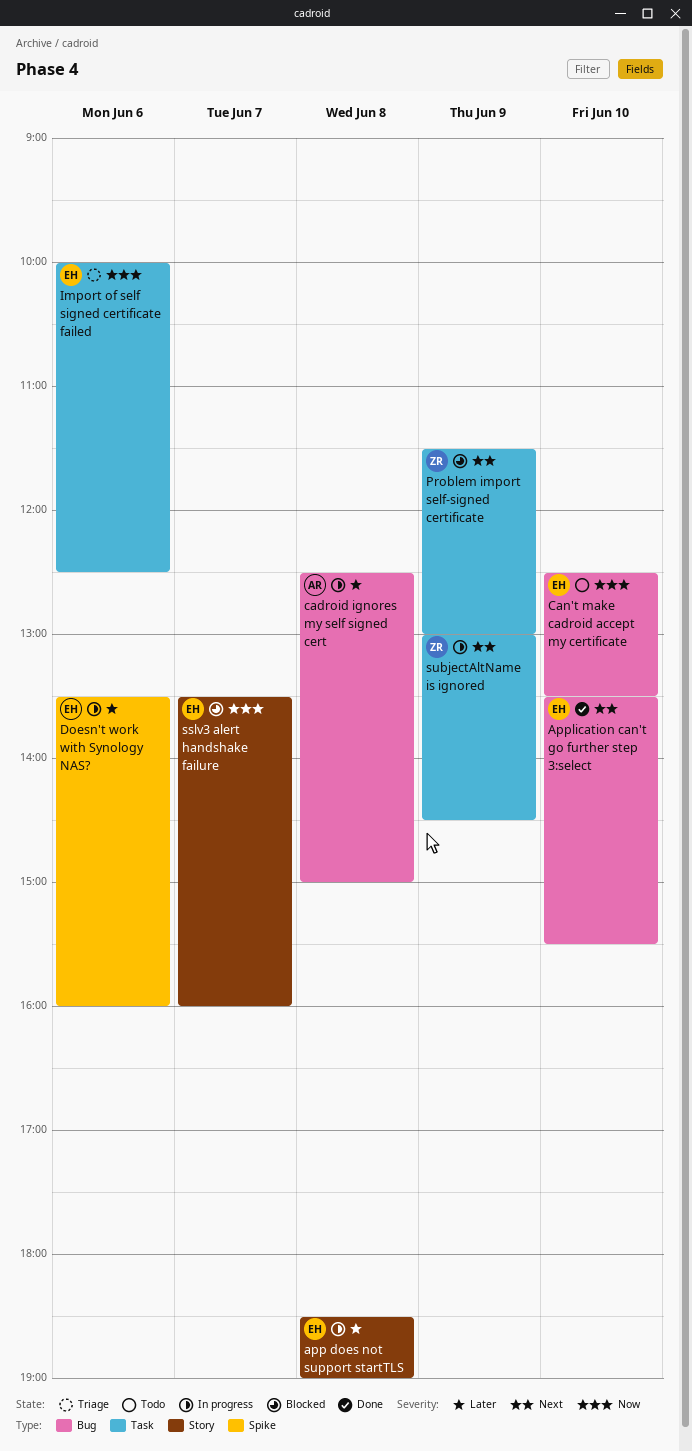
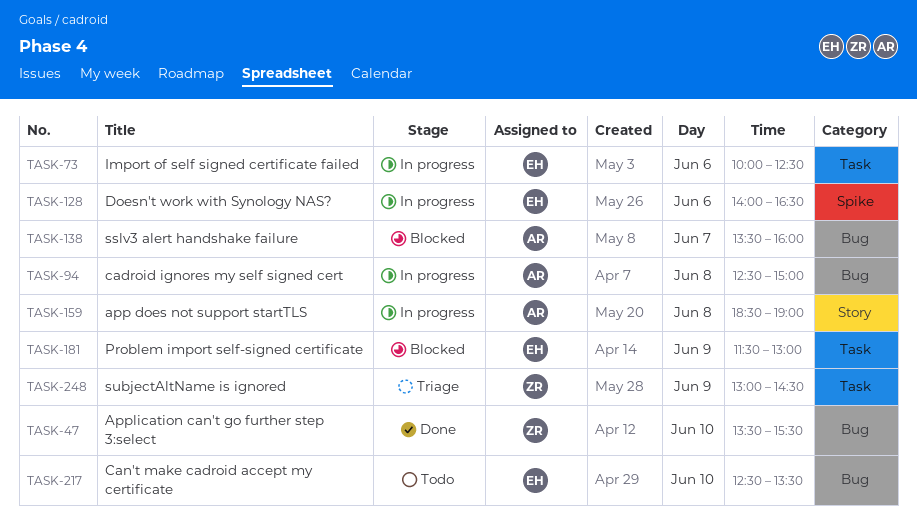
app does not support startTLS, owner: EH -> AR
Application can't go further step 3:select, owner: EH -> ZR
Doesn't work with Synology NAS?, begins: 13:30 -> 14:00
Doesn't work with Synology NAS?, ends: 16:00 -> 16:30
Import of self signed certificate failed, status: Triage -> In progress
Problem import self-signed certificate, owner: ZR -> EH
sslv3 alert handshake failure, owner: EH -> AR
sslv3 alert handshake failure, label: Story -> Bug
subjectAltName is ignored, status: In progress -> Triage

